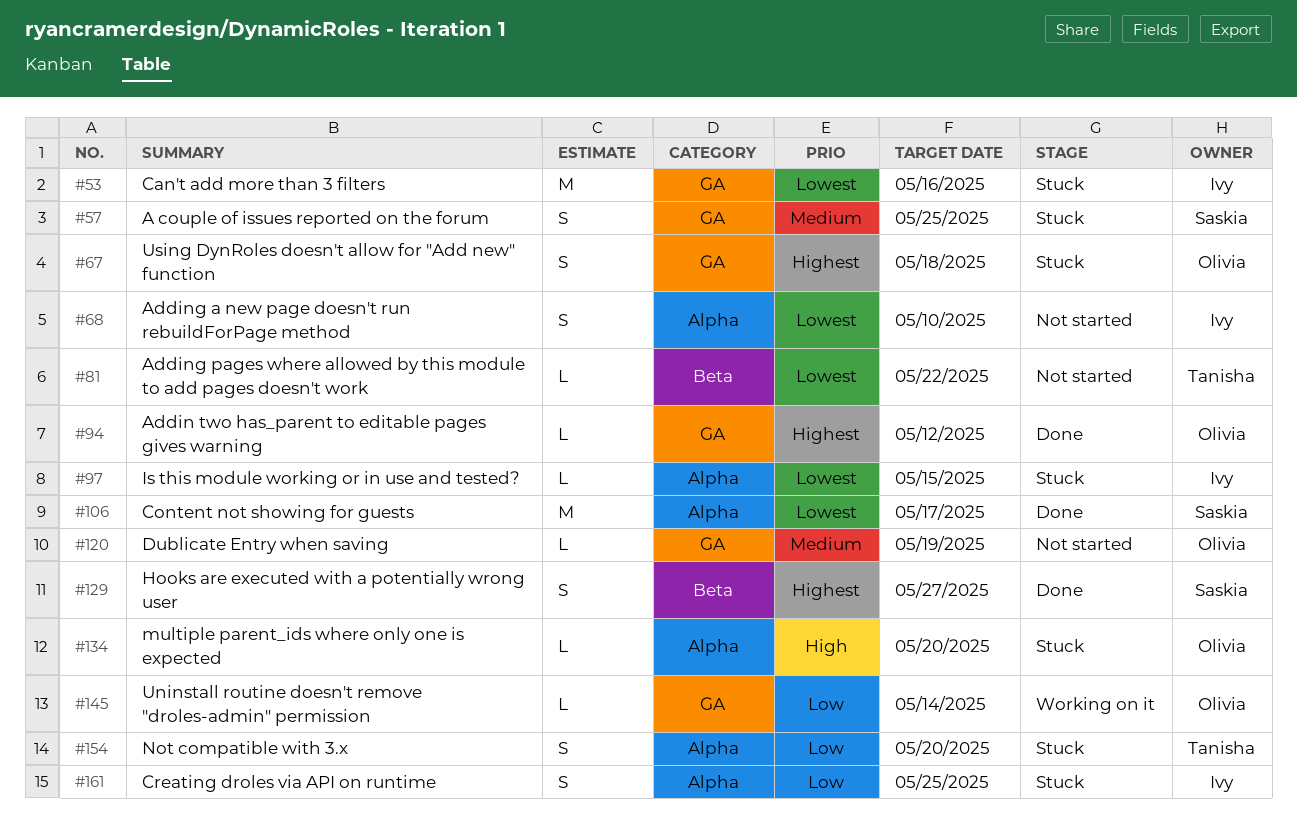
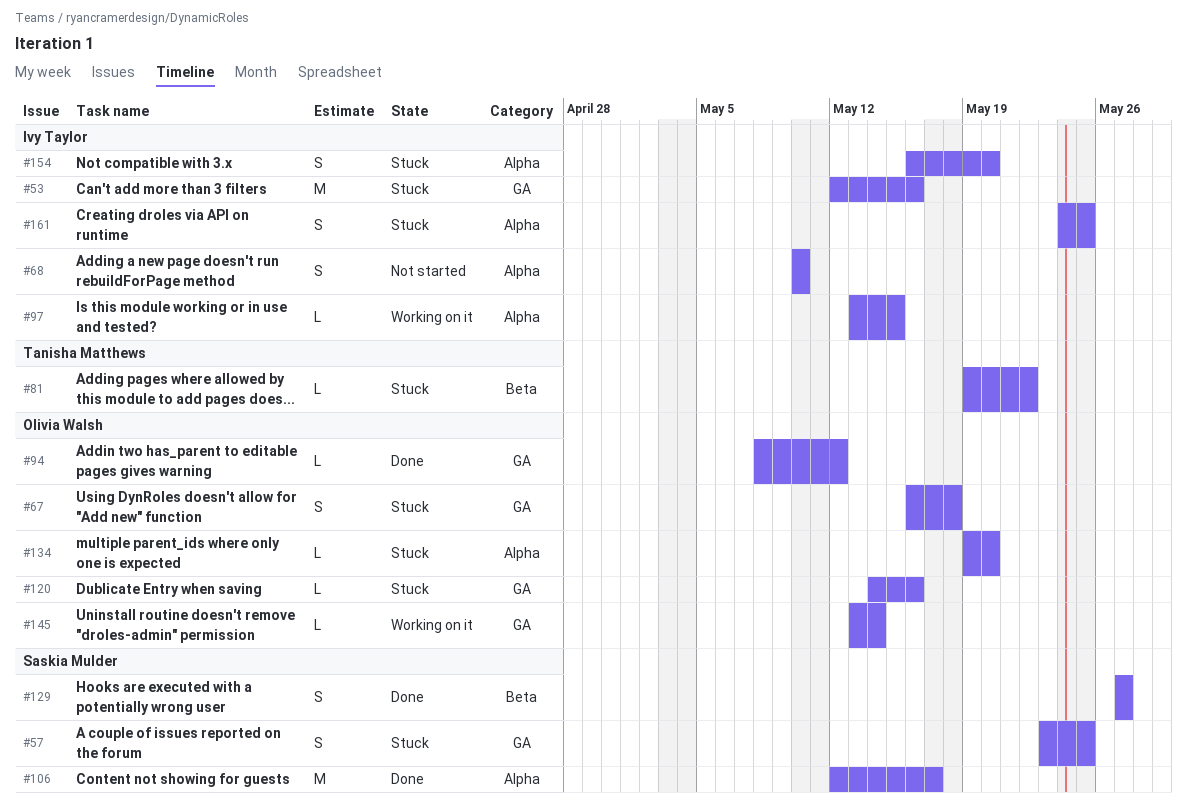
#81, status: Not started -> Stuck
#97, status: Stuck -> Working on it
#120, status: Not started -> Stuck
#120, due: May 19 -> May 16
#154, owner: Tanisha Matthews -> Ivy Taylor

